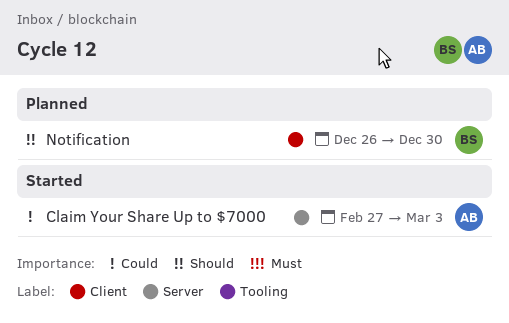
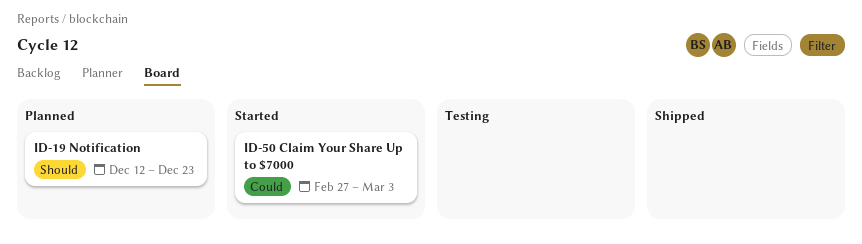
Notification, start: Dec 26 -> Dec 12
Notification, due: Dec 30 -> Dec 23

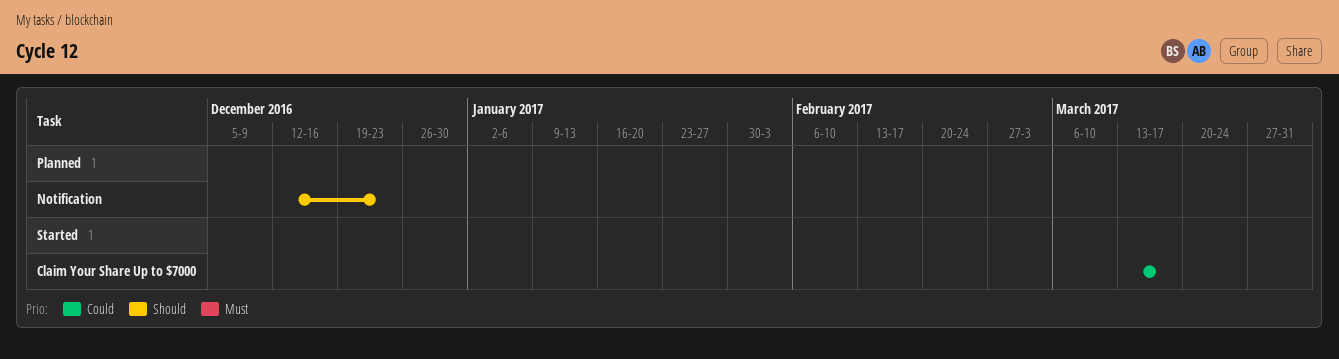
Claim Your Share Up to $7000, start: Feb 27 -> Mar 13
Claim Your Share Up to $7000, due: Mar 3 -> Mar 17

